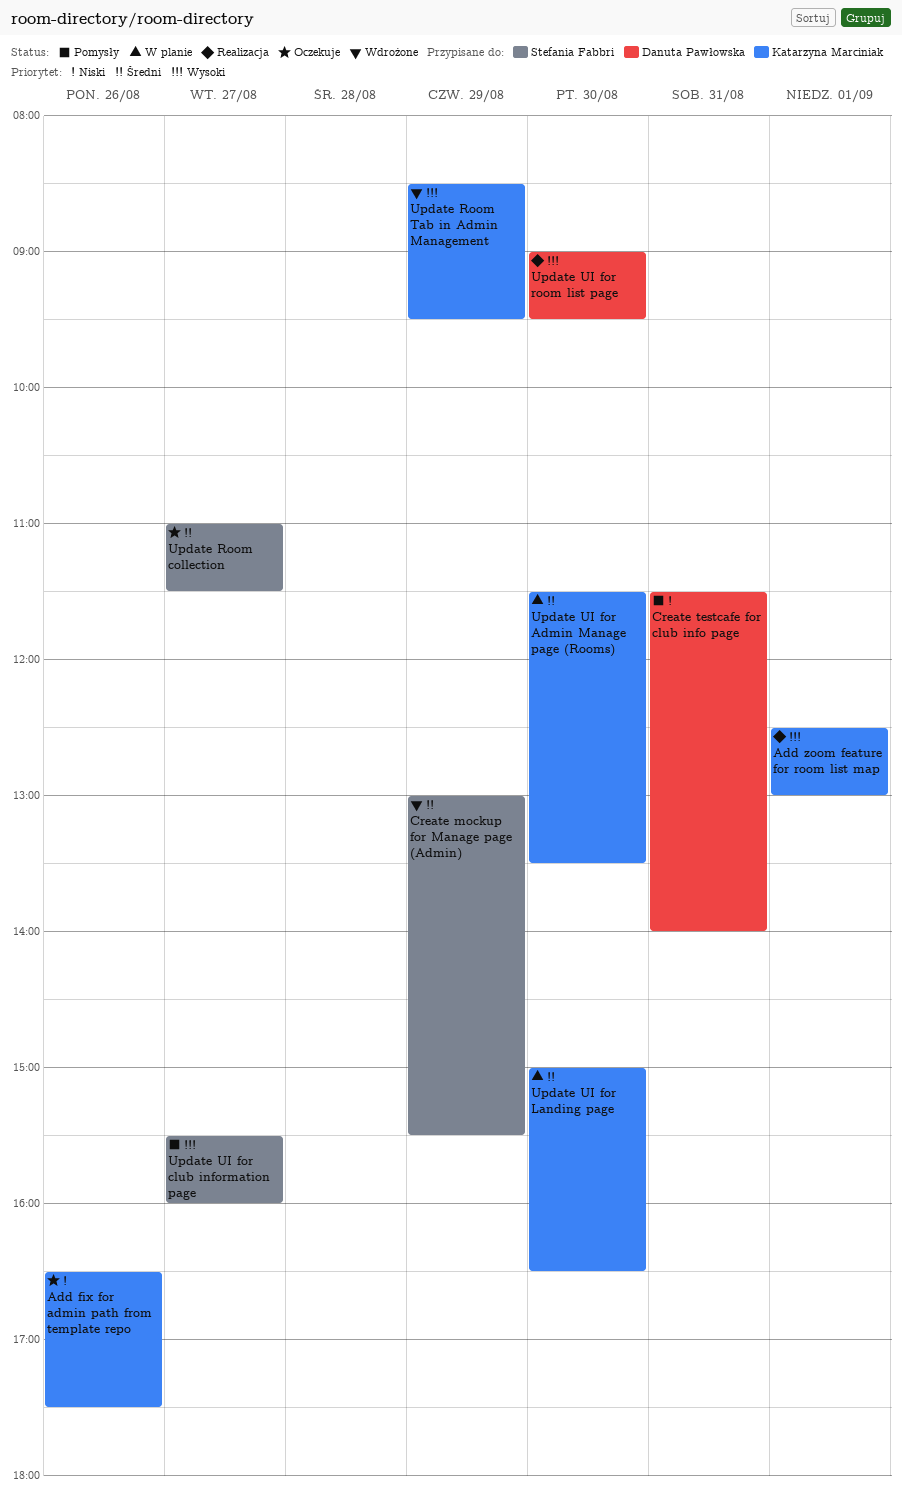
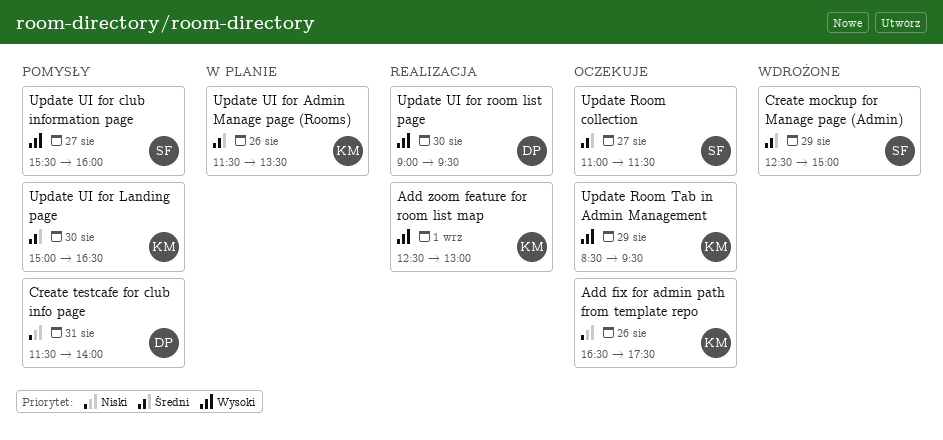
Create mockup for Manage page (Admin), begins: 13:00 -> 12:30
Create mockup for Manage page (Admin), ends: 15:30 -> 15:00
Update Room Tab in Admin Management, status: Wdrożone -> Oczekuje
Update UI for Admin Manage page (Rooms), day: Aug 30 -> Aug 26
Update UI for Landing page, status: W planie -> Pomysły

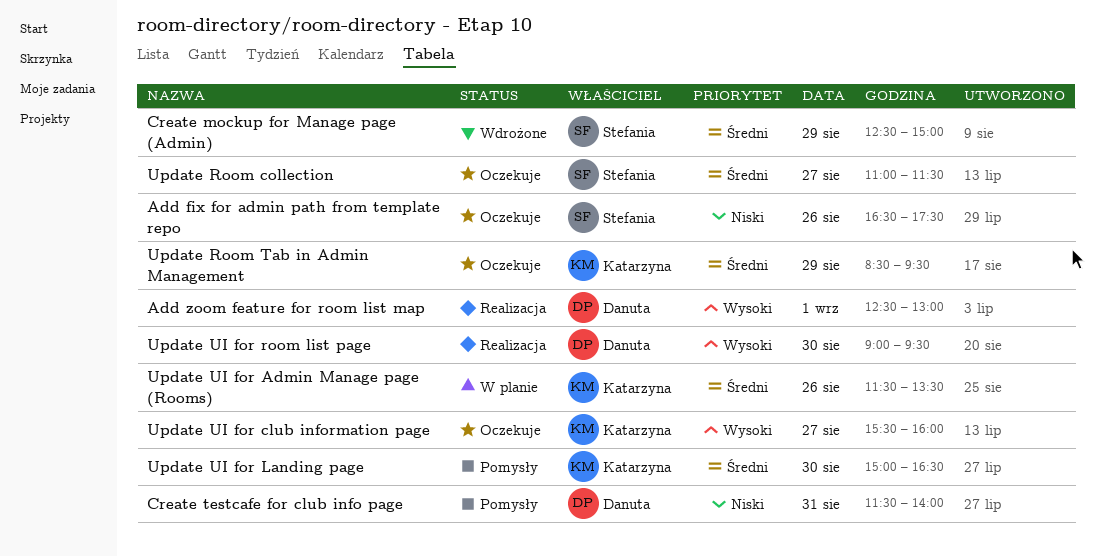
Add fix for admin path from template repo, owner: Katarzyna -> Stefania
Add zoom feature for room list map, owner: Katarzyna -> Danuta
Update Room Tab in Admin Management, priority: Wysoki -> Średni
Update UI for club information page, status: Pomysły -> Oczekuje
Update UI for club information page, owner: Stefania -> Katarzyna

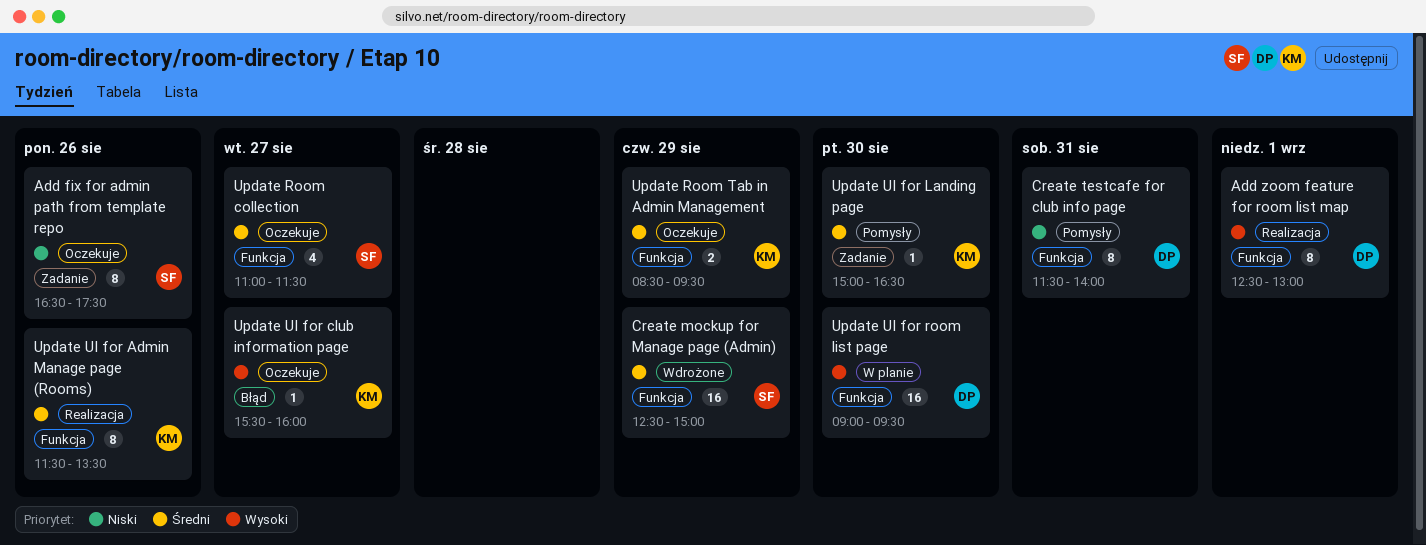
Update UI for Admin Manage page (Rooms), status: W planie -> Realizacja
Update UI for room list page, status: Realizacja -> W planie

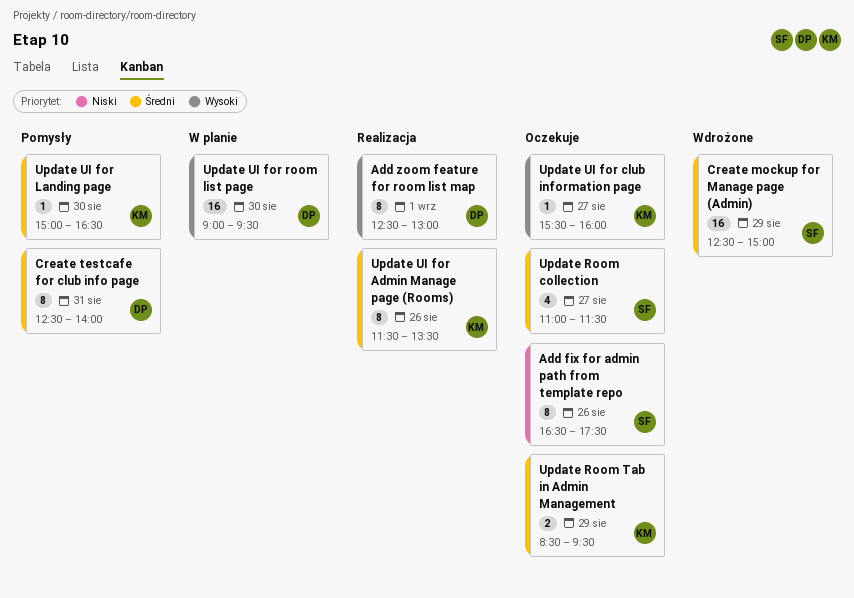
Create testcafe for club info page, priority: Niski -> Średni
Create testcafe for club info page, begins: 11:30 -> 12:30

